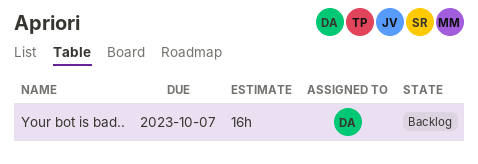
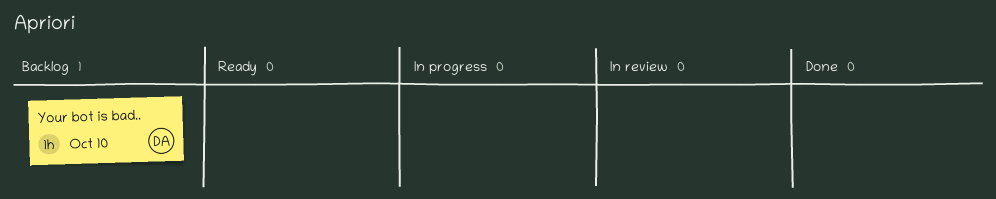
Your bot is bad.., estimate: 16h -> 1h
Your bot is bad.., due: Oct 7 -> Oct 10

